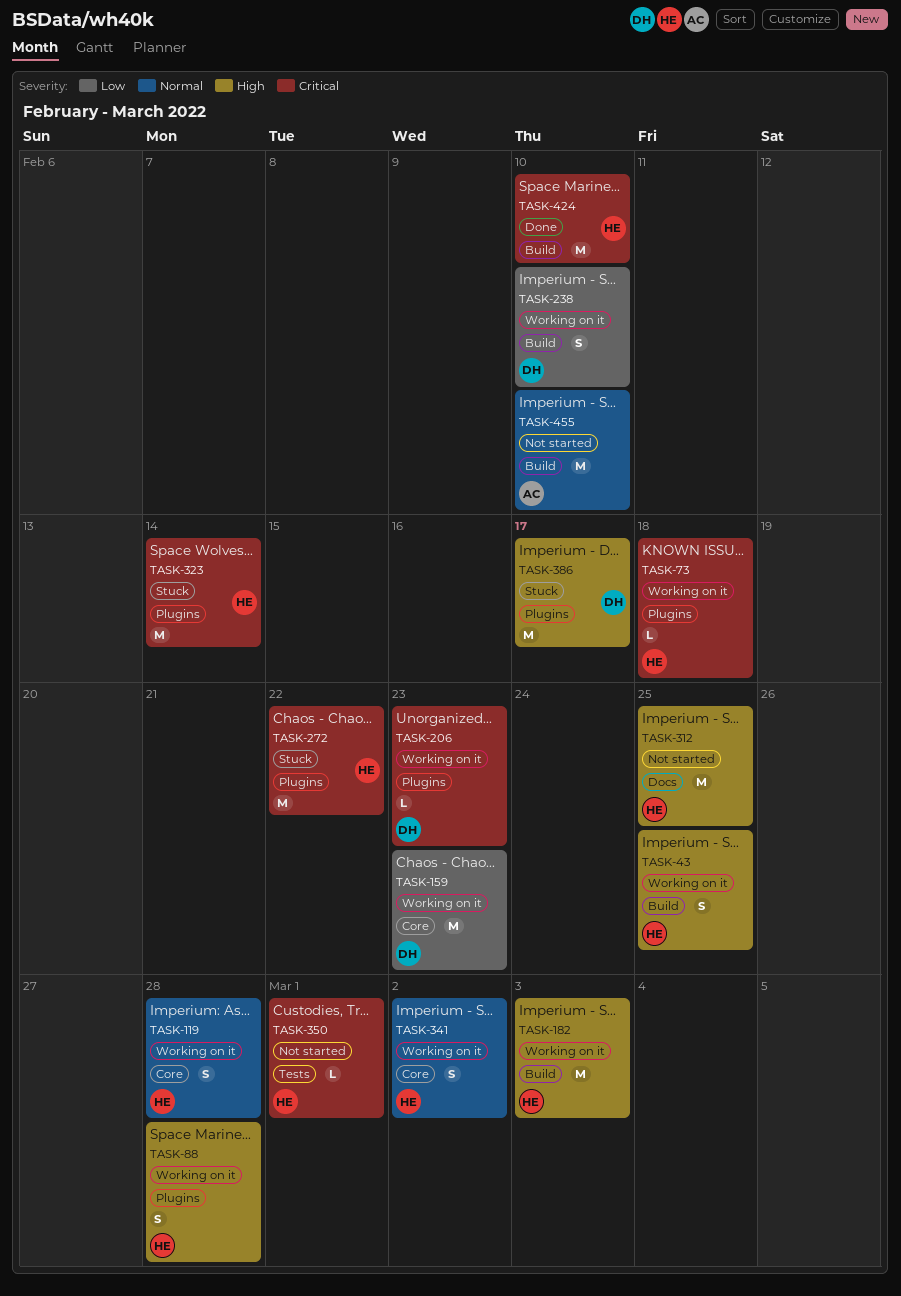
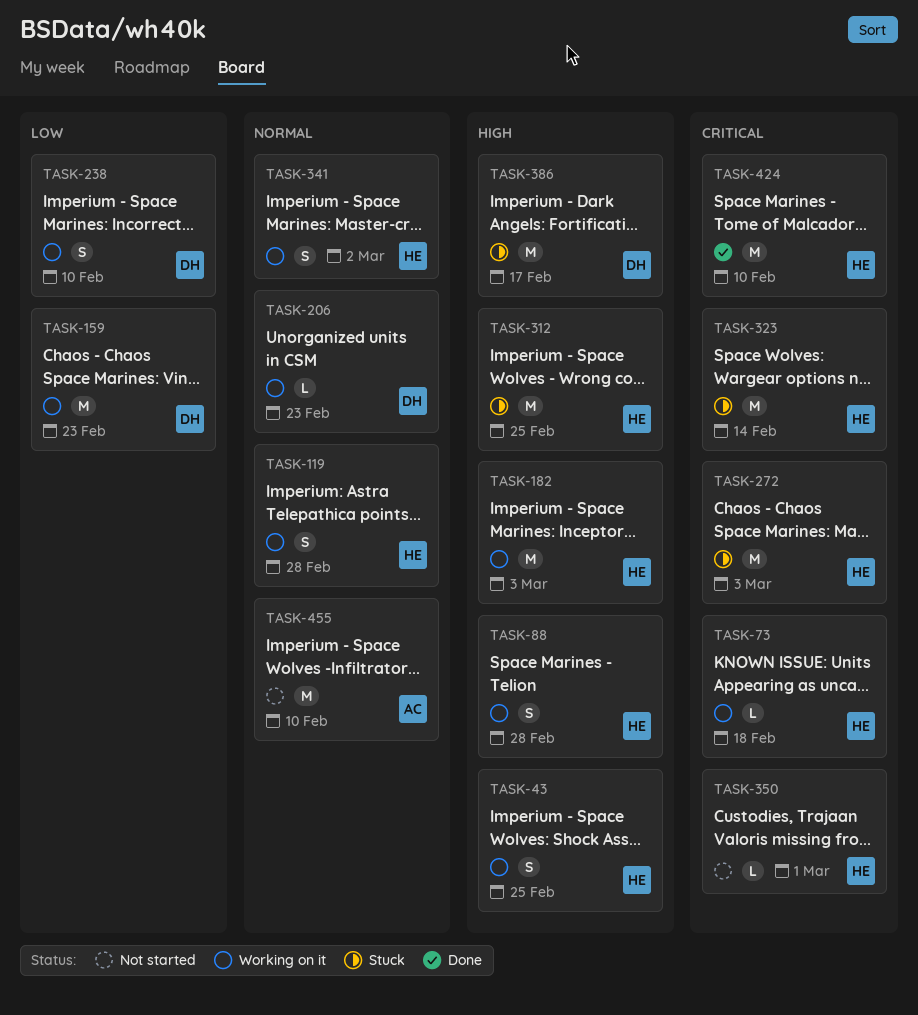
TASK-206, priority: Critical -> Normal
TASK-272, due: Feb 22 -> Mar 3
TASK-312, status: Not started -> Stuck

